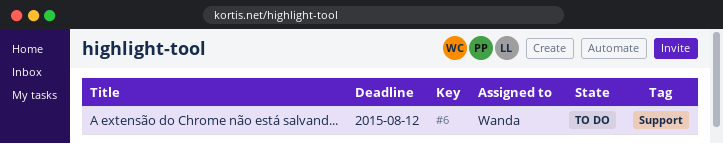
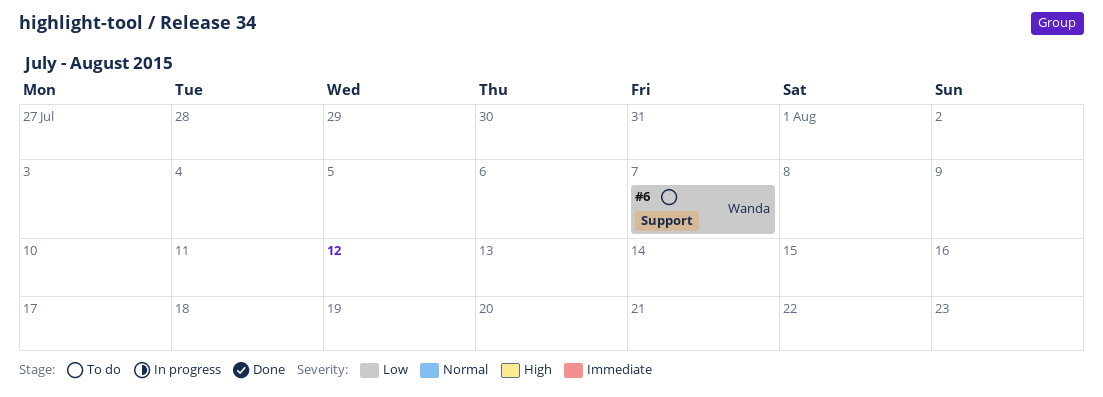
#6, due: Aug 12 -> Aug 7

